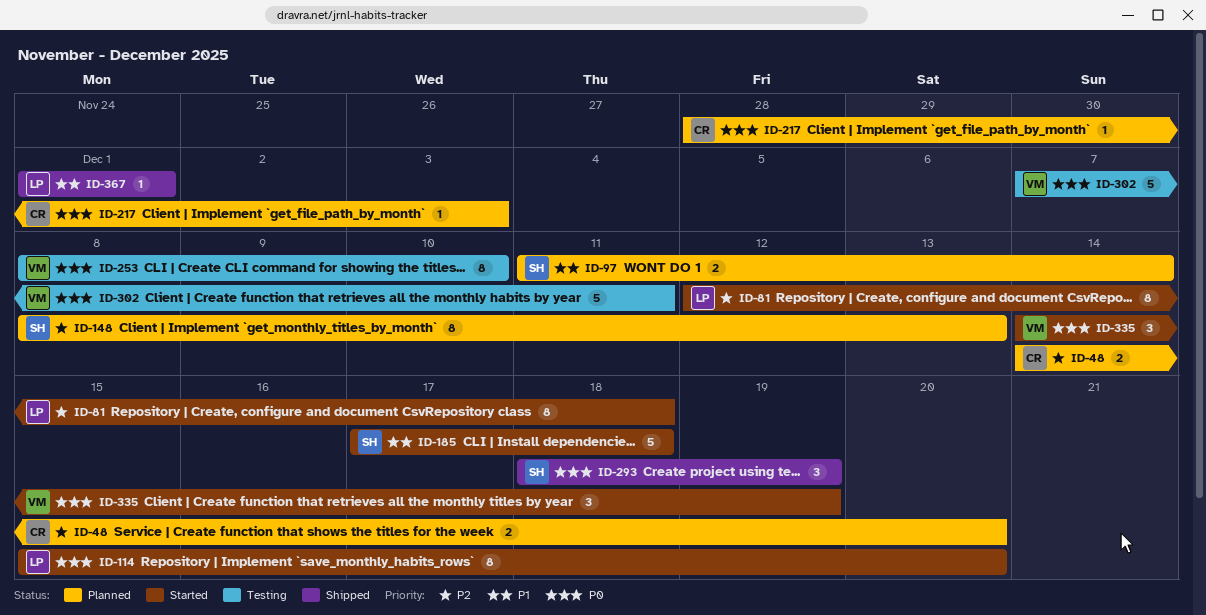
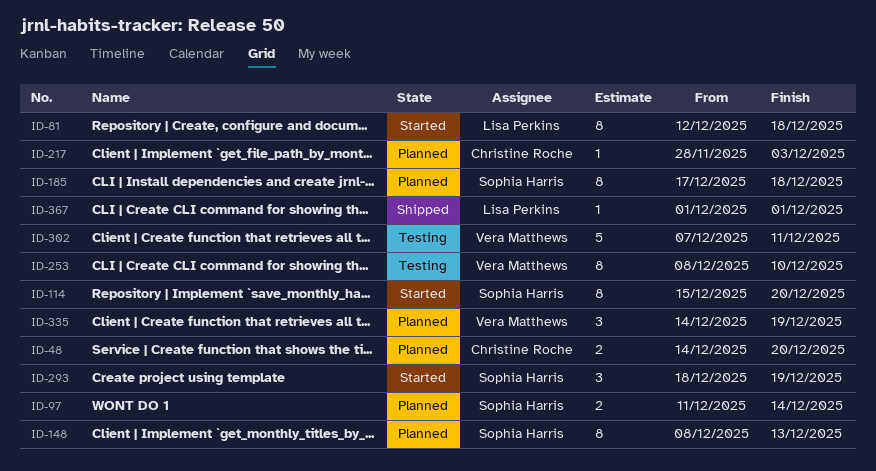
ID-114, owner: Lisa Perkins -> Sophia Harris
ID-185, status: Started -> Planned
ID-185, estimate: 5 -> 8
ID-293, status: Shipped -> Started
ID-335, status: Started -> Planned

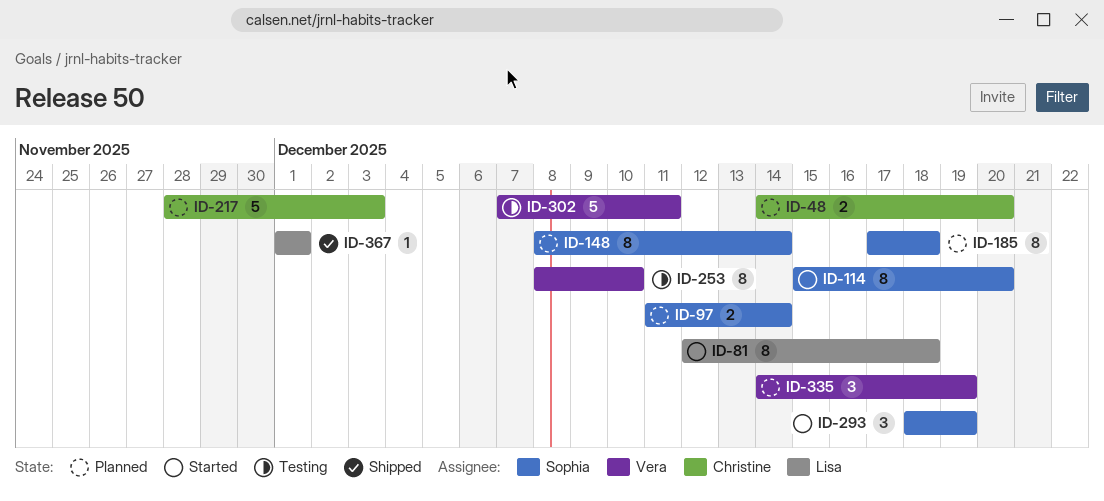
ID-148, due: Dec 13 -> Dec 14
ID-217, estimate: 1 -> 5

